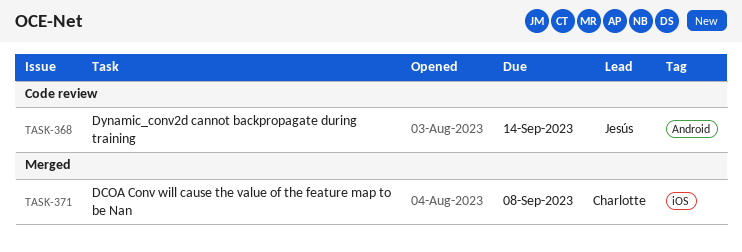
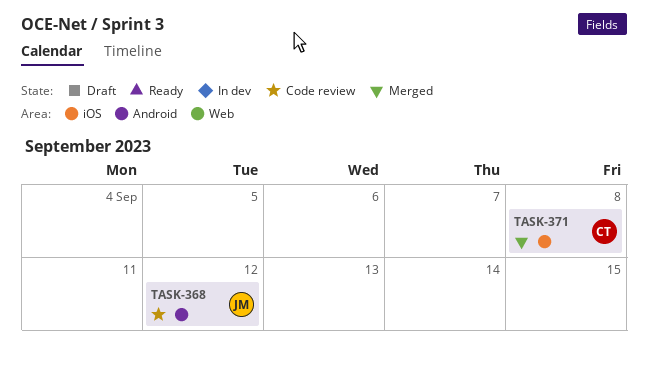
TASK-368, due: Sep 14 -> Sep 12

